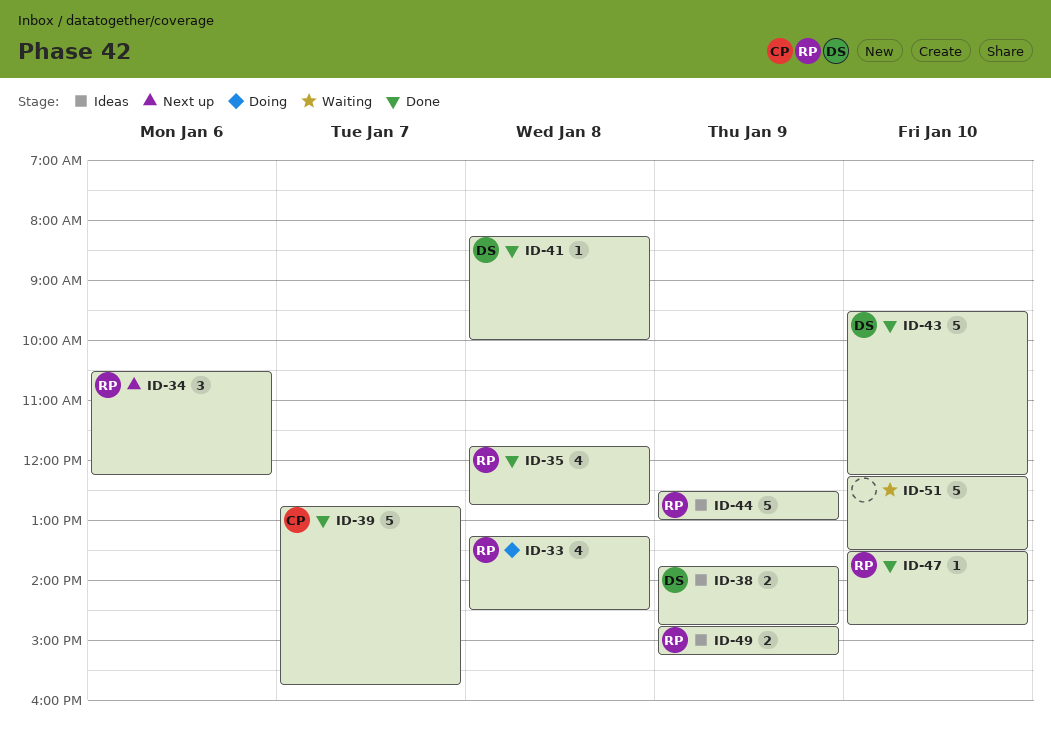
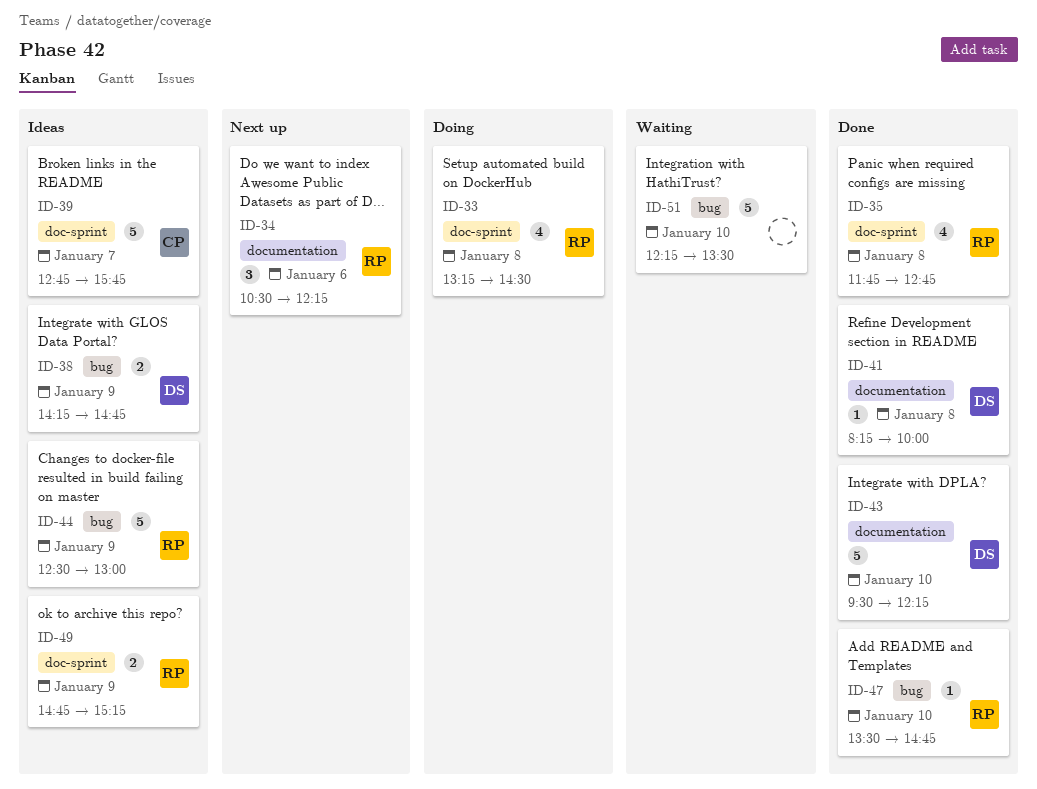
ID-38, begins: 13:45 -> 14:15
ID-39, status: Done -> Ideas

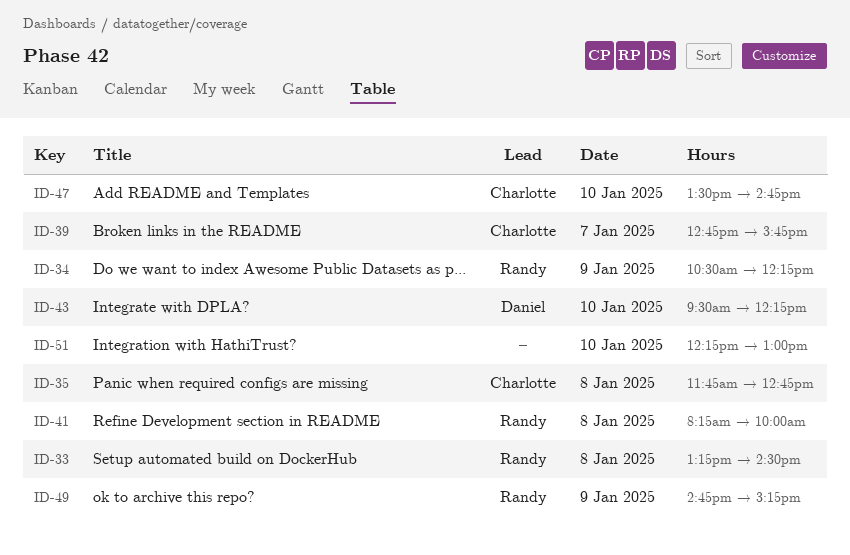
ID-34, day: Jan 6 -> Jan 9
ID-35, owner: Randy -> Charlotte
ID-38: present -> none
ID-41, owner: Daniel -> Randy
ID-44: present -> none
ID-47, owner: Randy -> Charlotte
ID-51, ends: 13:30 -> 13:00

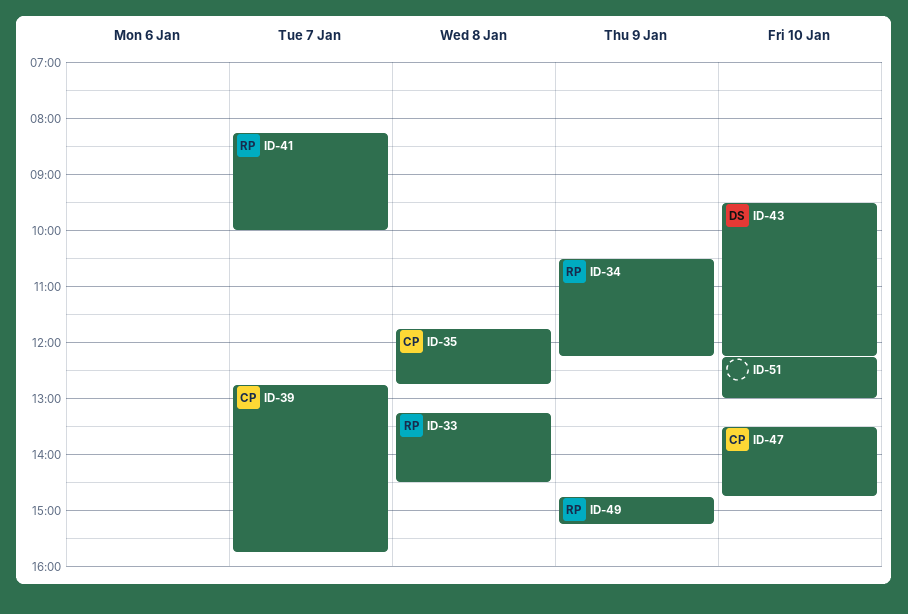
ID-41, day: Jan 8 -> Jan 7

